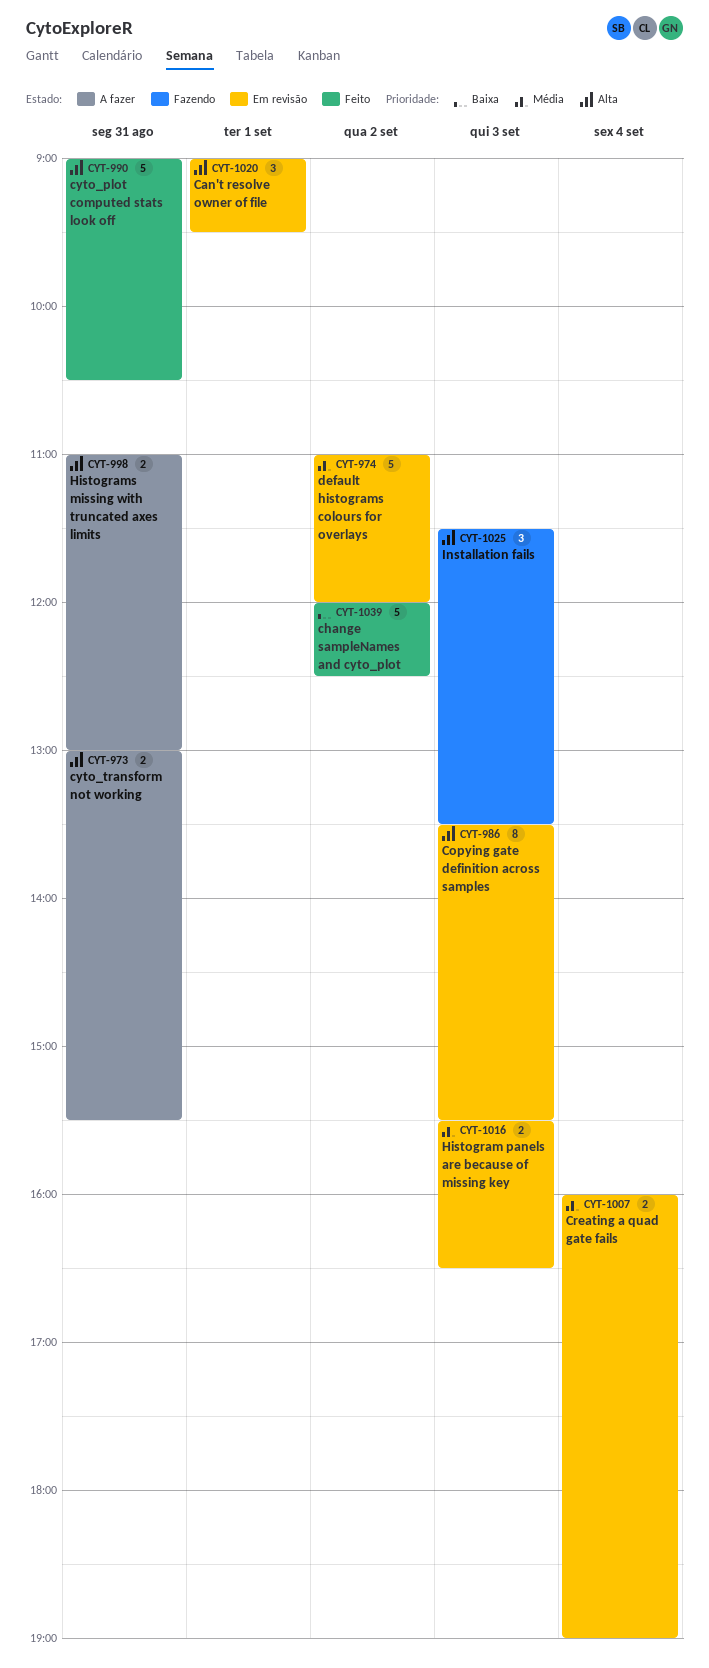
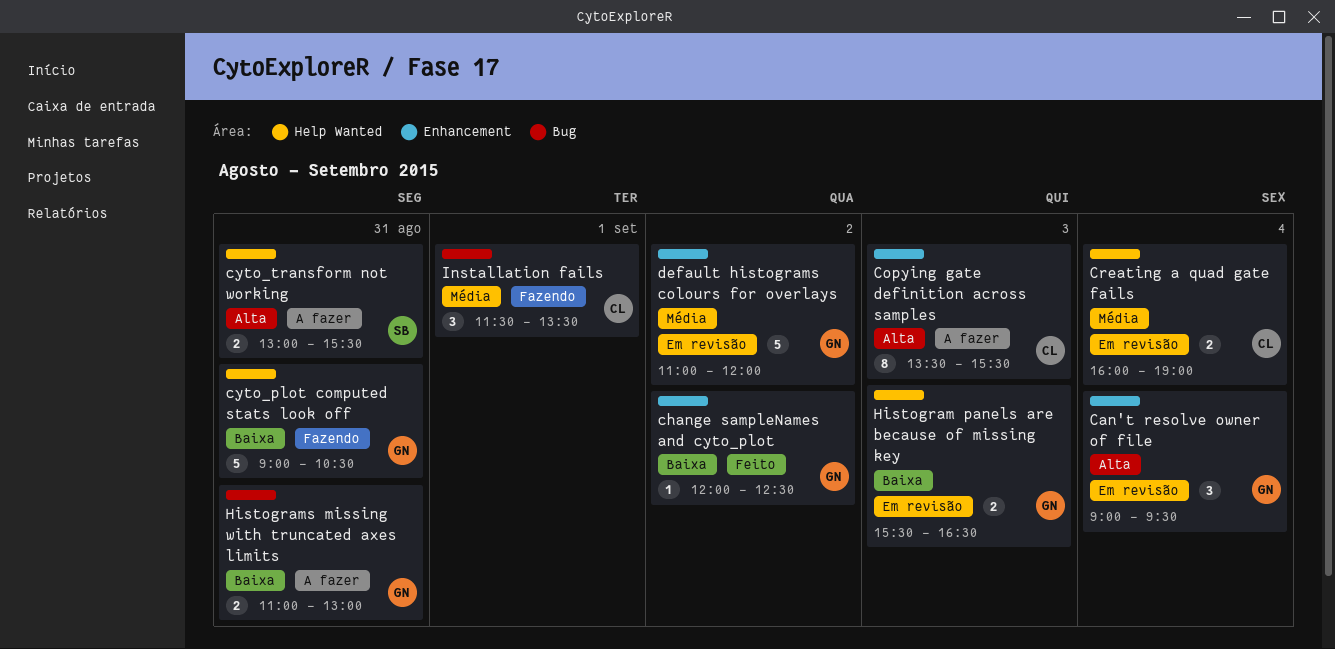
Can't resolve owner of file, day: Sep 1 -> Sep 4
change sampleNames and cyto_plot, estimate: 5 -> 1
Copying gate definition across samples, status: Em revisão -> A fazer
cyto_plot computed stats look off, status: Feito -> Fazendo
cyto_plot computed stats look off, priority: Alta -> Baixa
Histogram panels are because of missing key, priority: Média -> Baixa
Histograms missing with truncated axes limits, priority: Alta -> Baixa
Installation fails, priority: Alta -> Média
Installation fails, day: Sep 3 -> Sep 1

